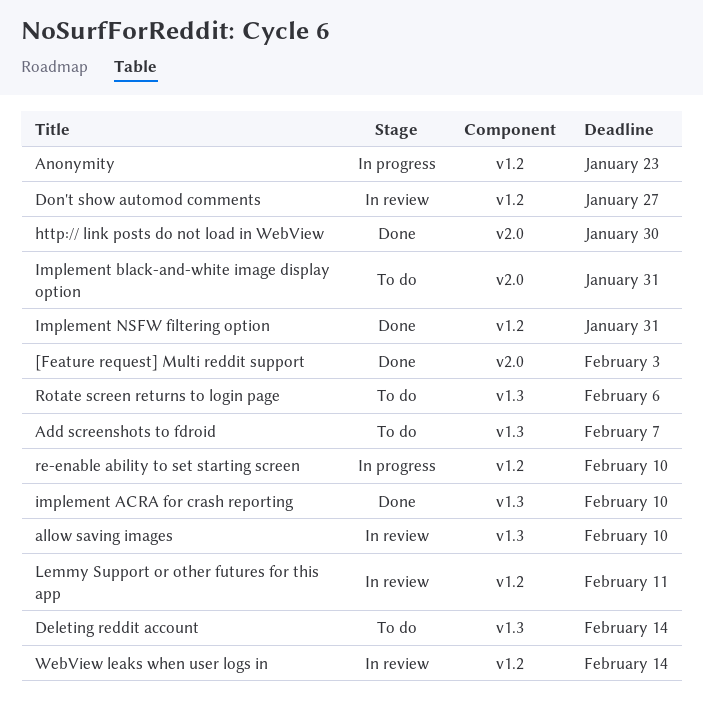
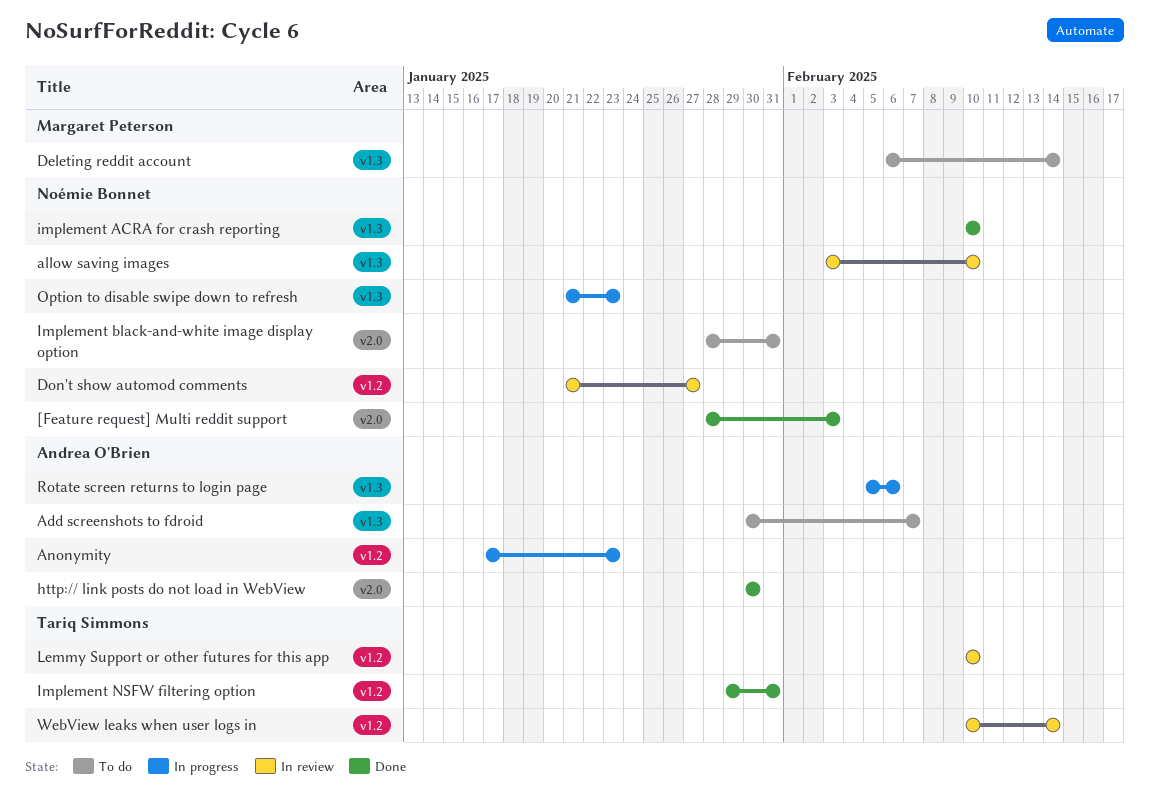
Lemmy Support or other futures for this app, due: Feb 11 -> Feb 10
Option to disable swipe down to refresh: none -> present
re-enable ability to set starting screen: present -> none
Rotate screen returns to login page, status: To do -> In progress

